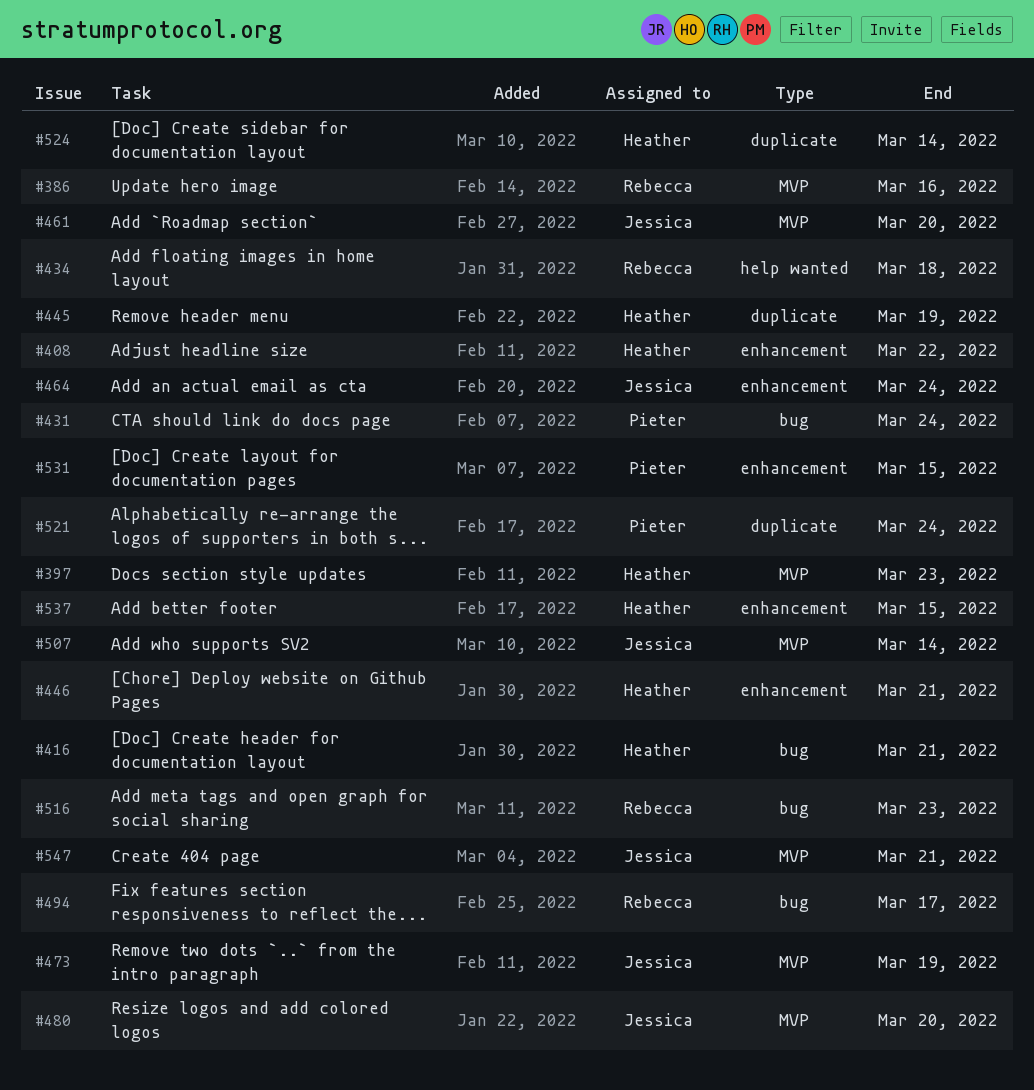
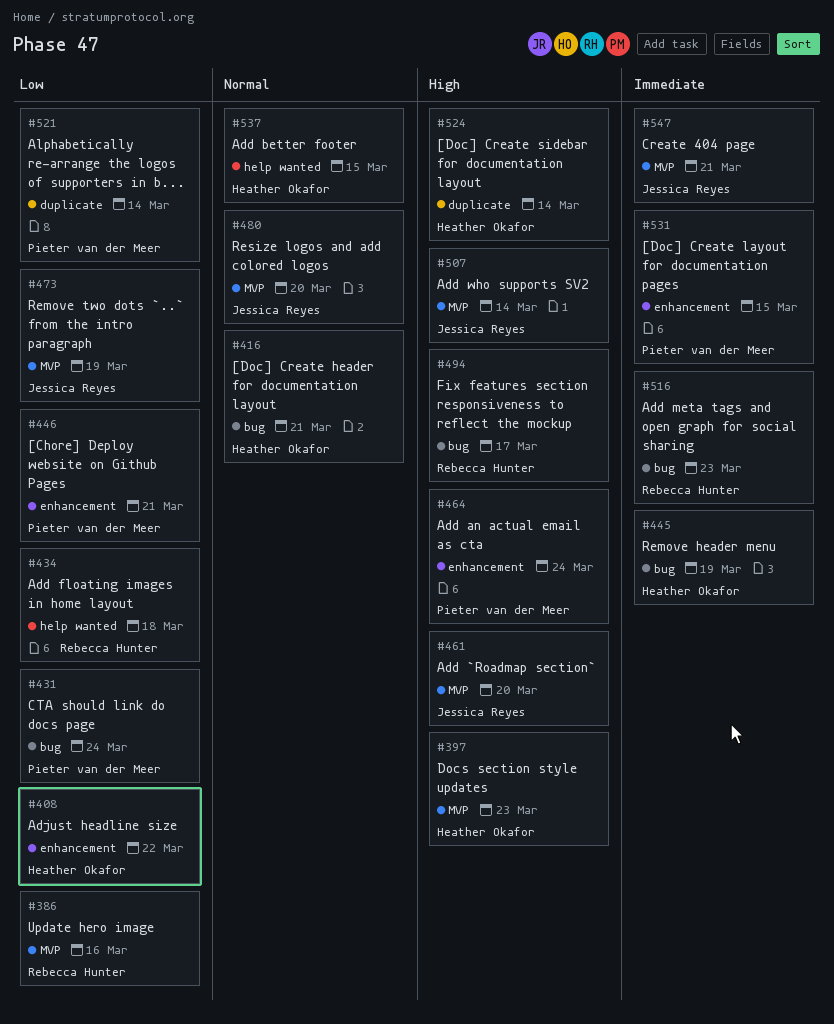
#445, label: duplicate -> bug
#446, owner: Heather Okafor -> Pieter van der Meer
#464, owner: Jessica Reyes -> Pieter van der Meer
#521, due: Mar 24 -> Mar 14
#537, label: enhancement -> help wanted

